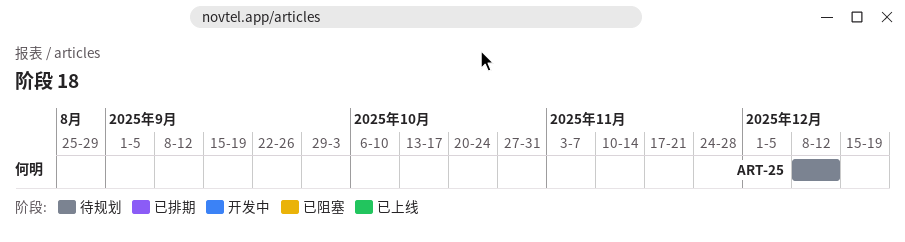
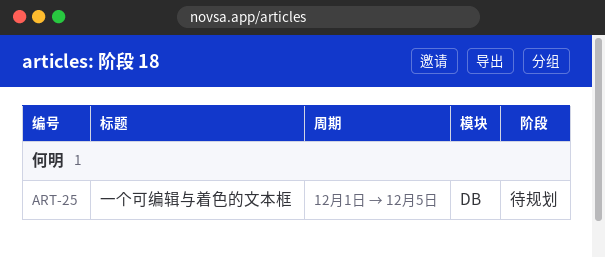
ART-25, start: Dec 8 -> Dec 1
ART-25, due: Dec 12 -> Dec 5

